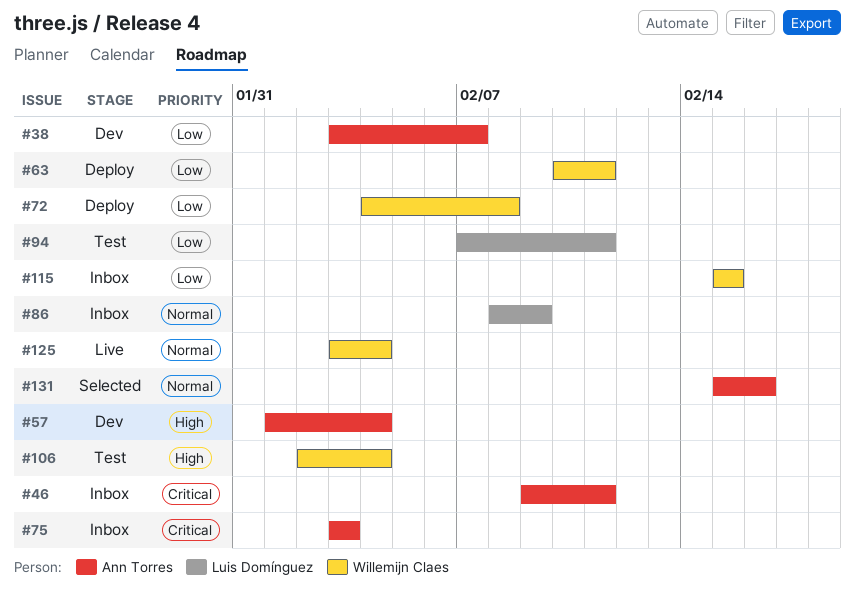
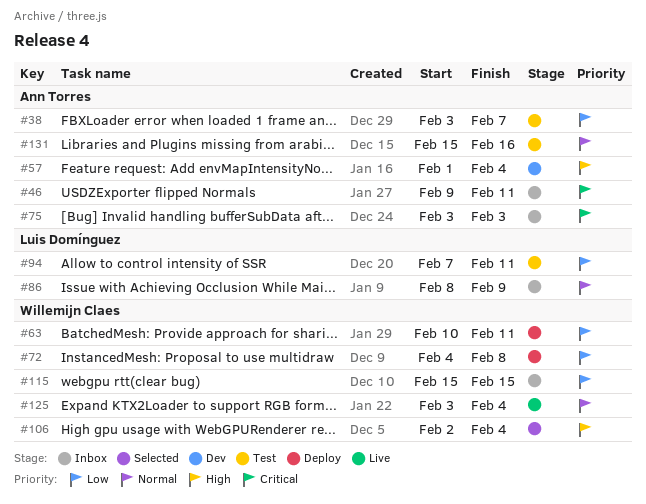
#38, status: Dev -> Test
#106, status: Test -> Selected
#131, status: Selected -> Test

